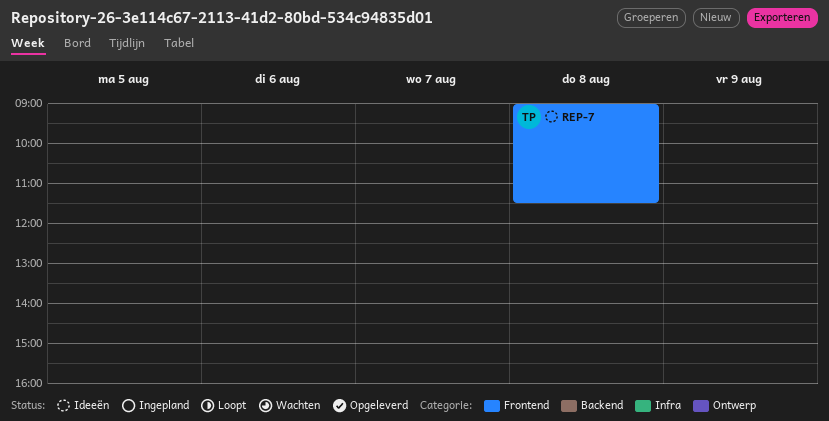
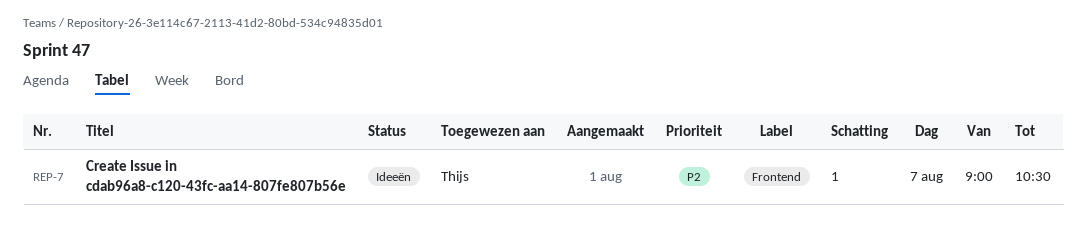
REP-7, day: Aug 8 -> Aug 7
REP-7, ends: 11:30 -> 10:30

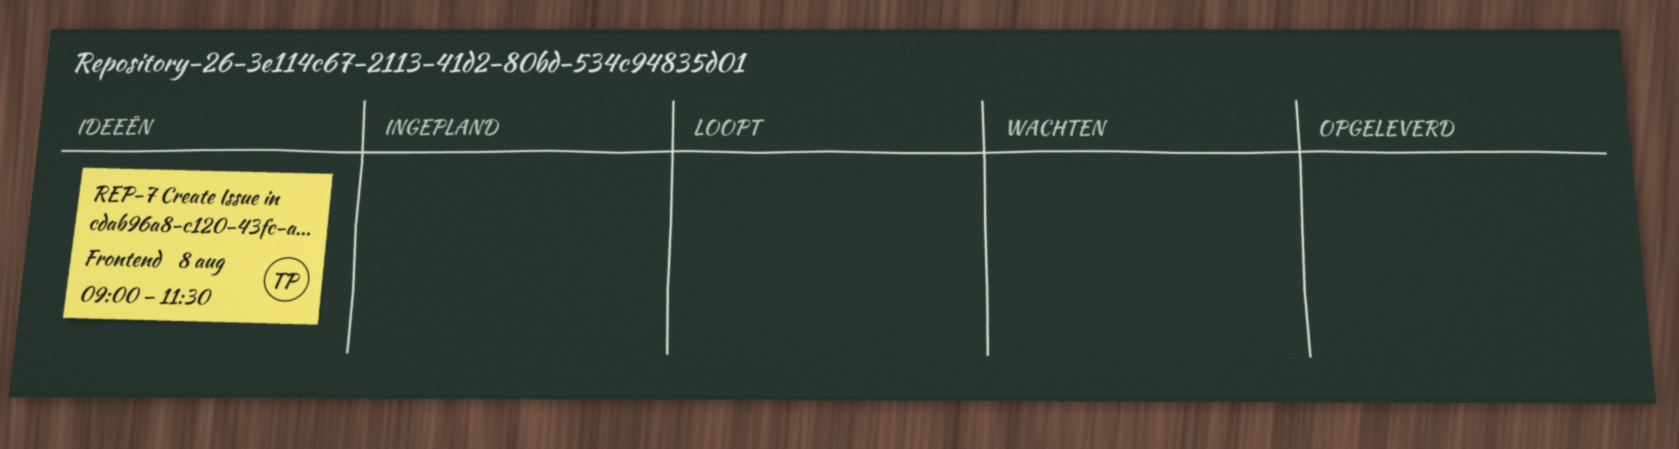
REP-7, day: Aug 7 -> Aug 8
REP-7, ends: 10:30 -> 11:30

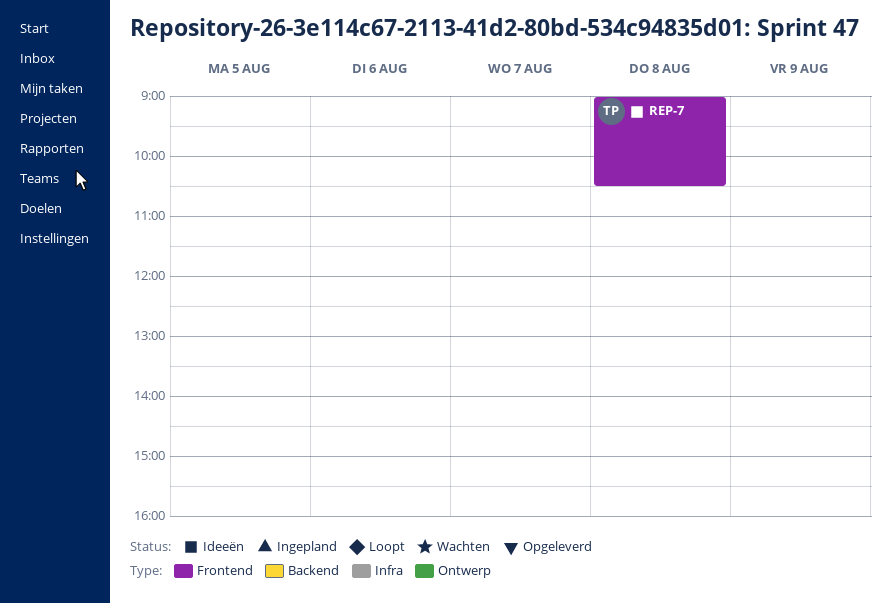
REP-7, ends: 11:30 -> 10:30

